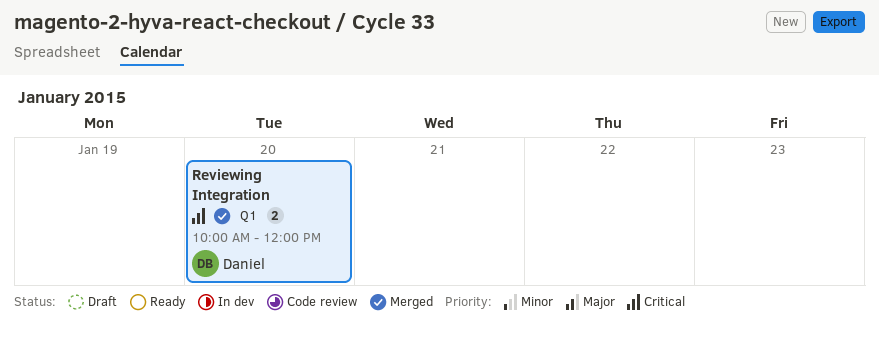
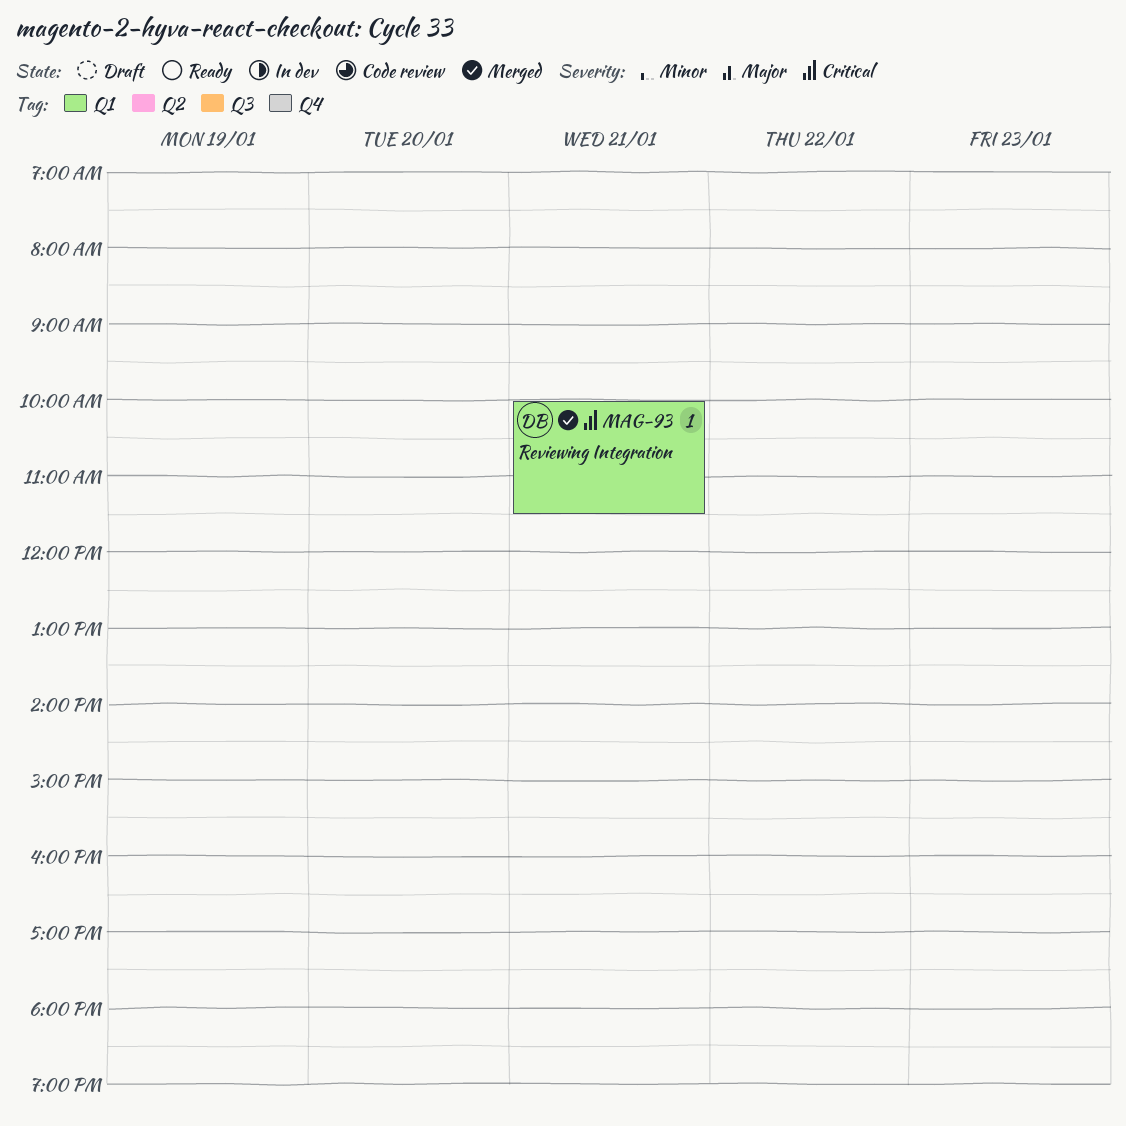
Reviewing Integration, estimate: 2 -> 1
Reviewing Integration, day: Jan 20 -> Jan 21
Reviewing Integration, ends: 12:00 -> 11:30

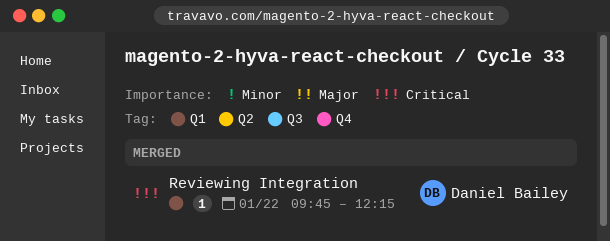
Reviewing Integration, day: Jan 21 -> Jan 22
Reviewing Integration, begins: 10:00 -> 09:45
Reviewing Integration, ends: 11:30 -> 12:15

